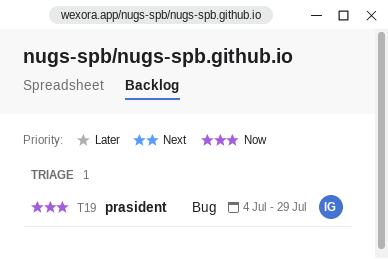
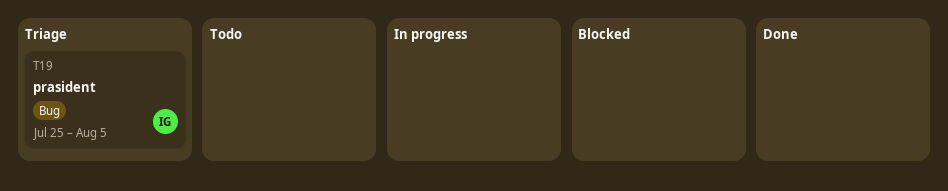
T19, start: Jul 4 -> Jul 25
T19, due: Jul 29 -> Aug 5

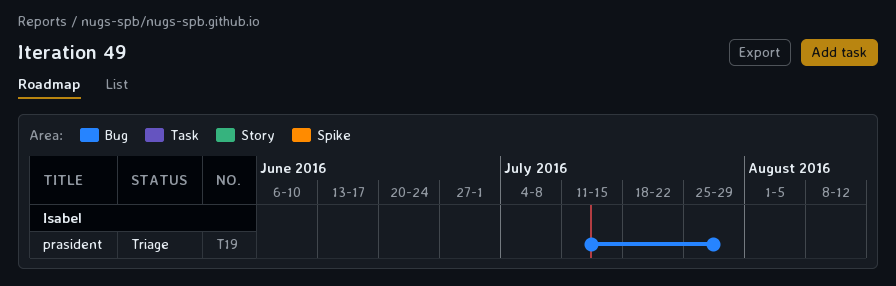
T19, start: Jul 25 -> Jul 11
T19, due: Aug 5 -> Jul 29

